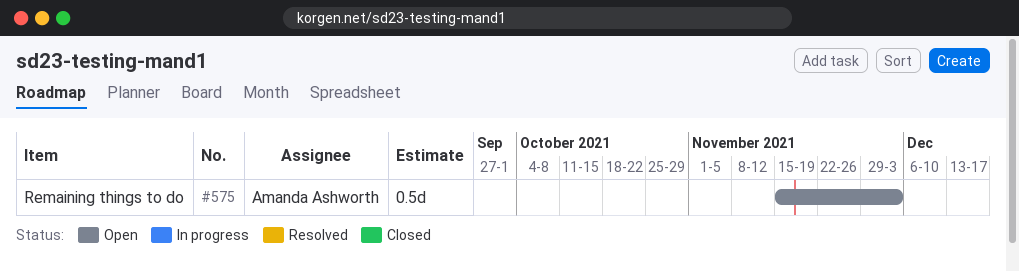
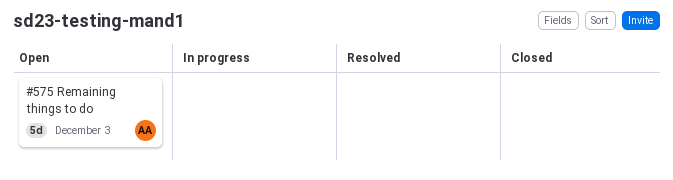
#575, estimate: 0.5d -> 5d

